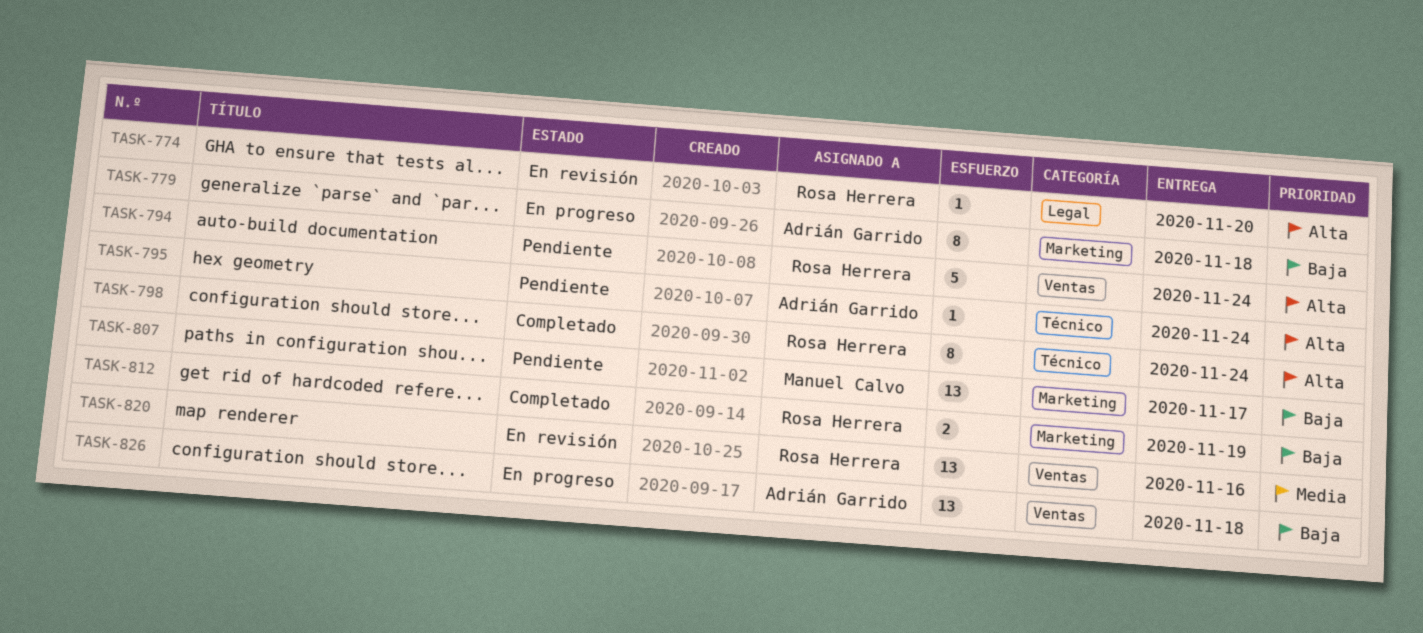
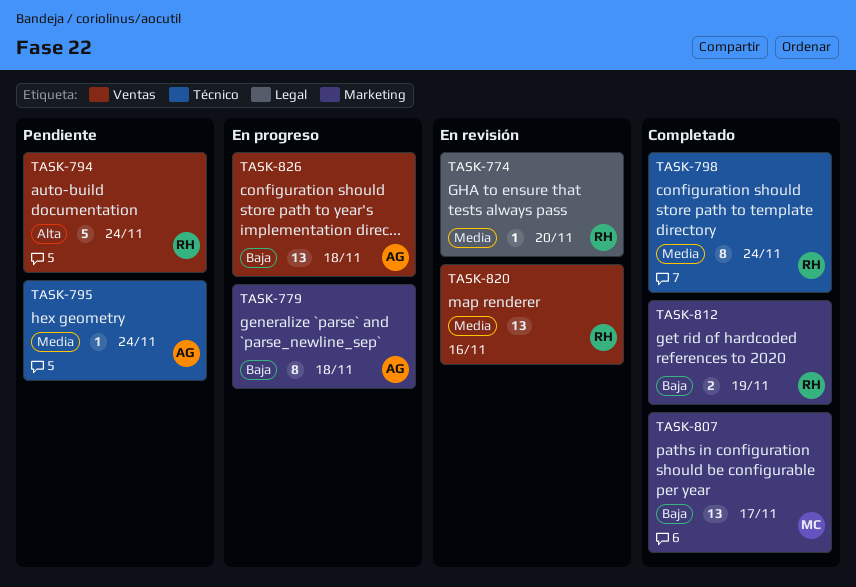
TASK-774, priority: Alta -> Media
TASK-795, priority: Alta -> Media
TASK-798, priority: Alta -> Media
TASK-807, status: Pendiente -> Completado

